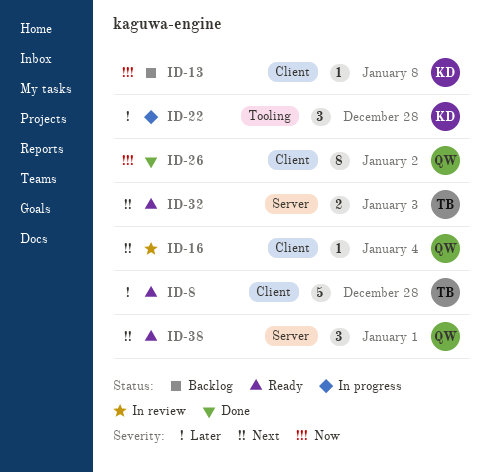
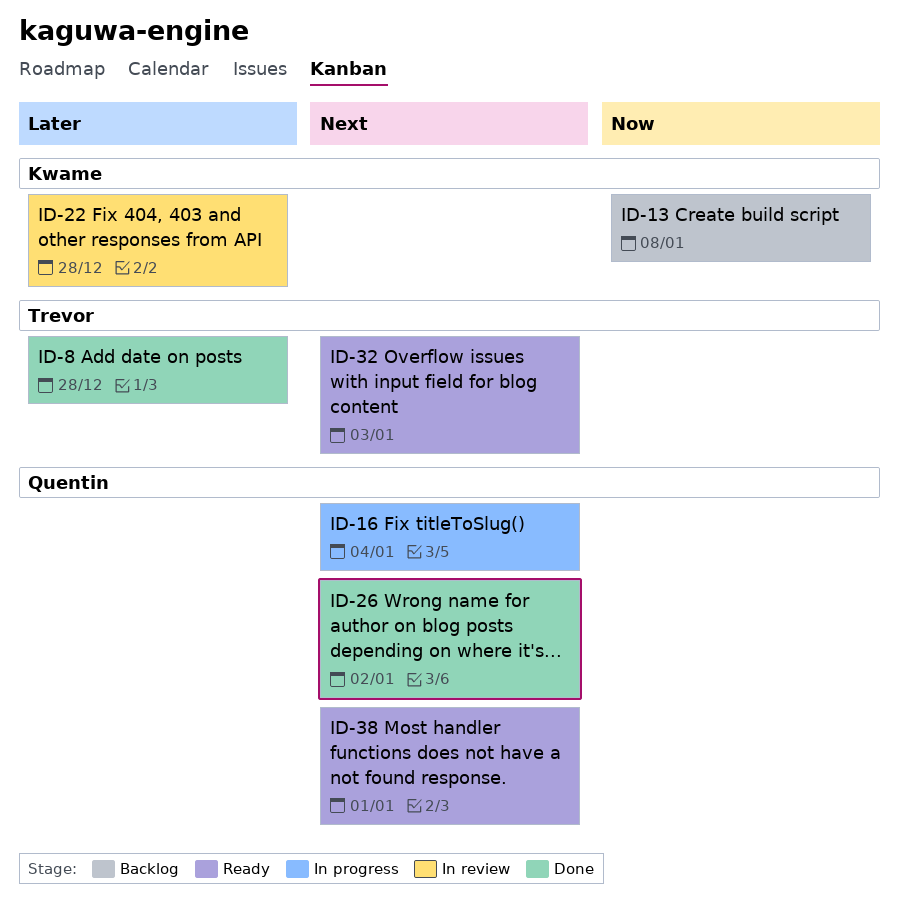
ID-8, status: Ready -> Done
ID-16, status: In review -> In progress
ID-22, status: In progress -> In review
ID-26, priority: Now -> Next

